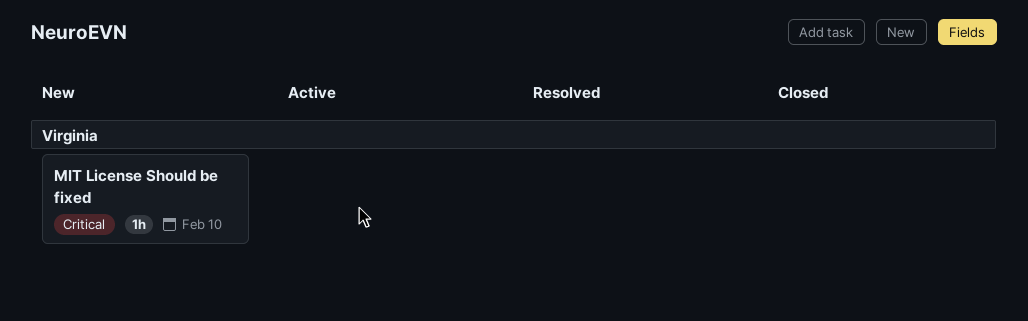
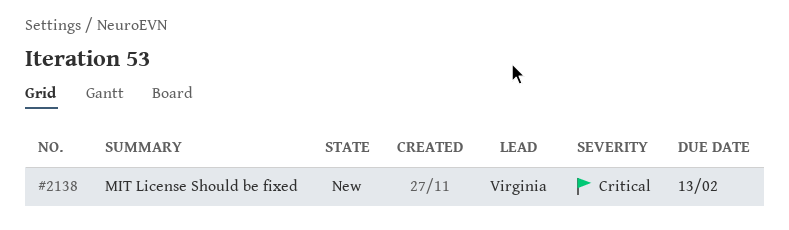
MIT License Should be fixed, due: Feb 10 -> Feb 13

